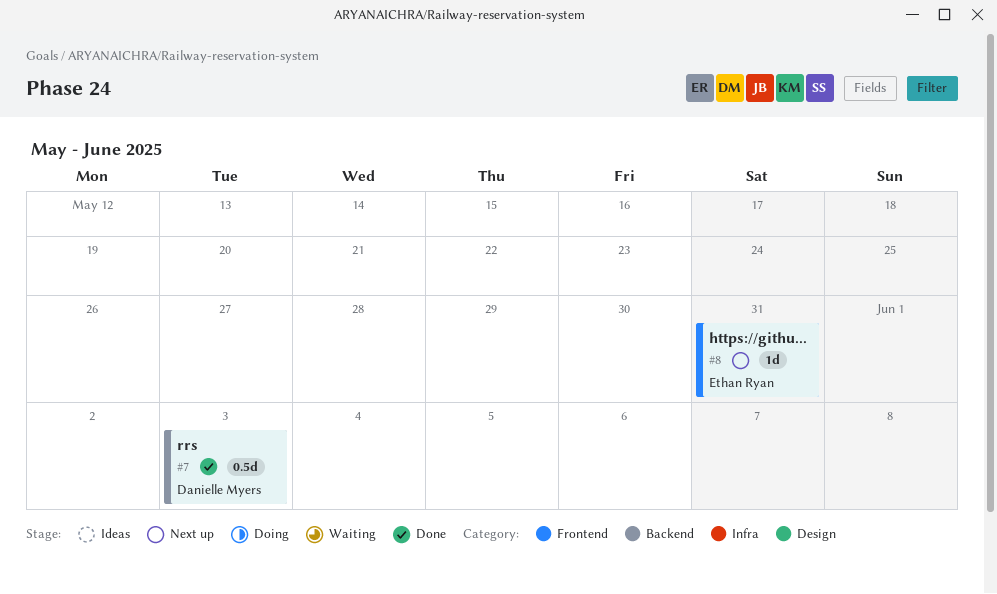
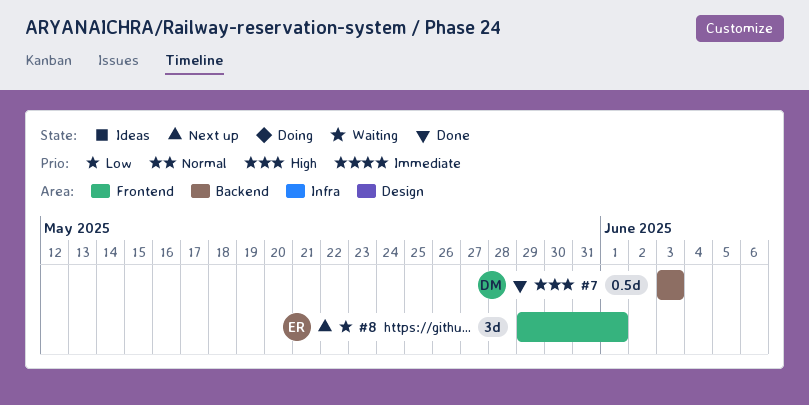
#8, estimate: 1d -> 3d
#8, due: May 31 -> Jun 1

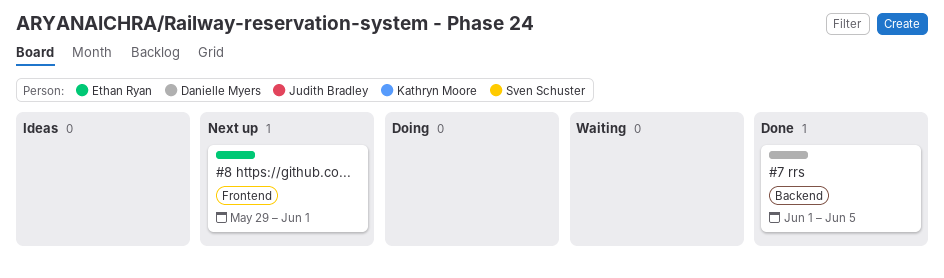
#7, start: Jun 3 -> Jun 1
#7, due: Jun 3 -> Jun 5

